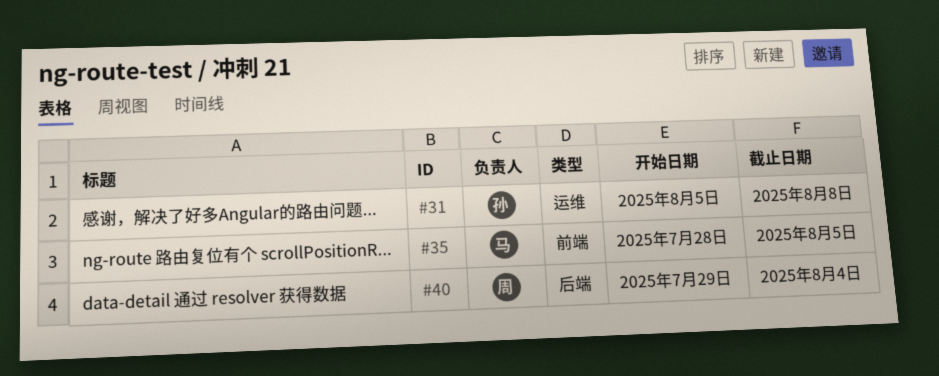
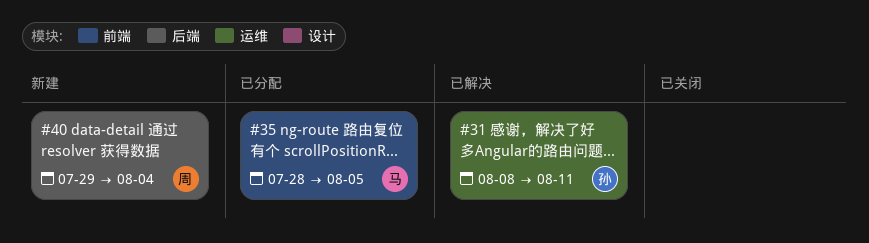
#31, start: Aug 5 -> Aug 8
#31, due: Aug 8 -> Aug 11

